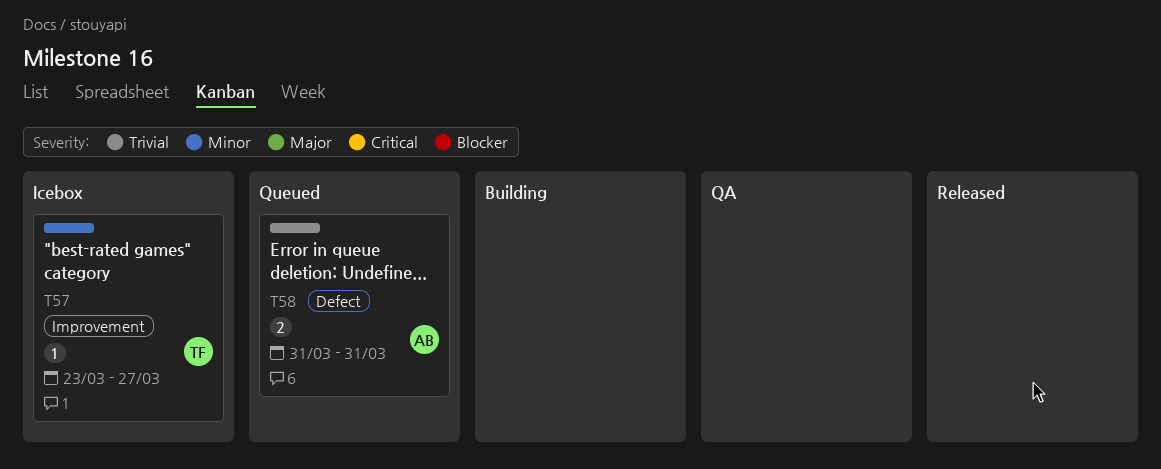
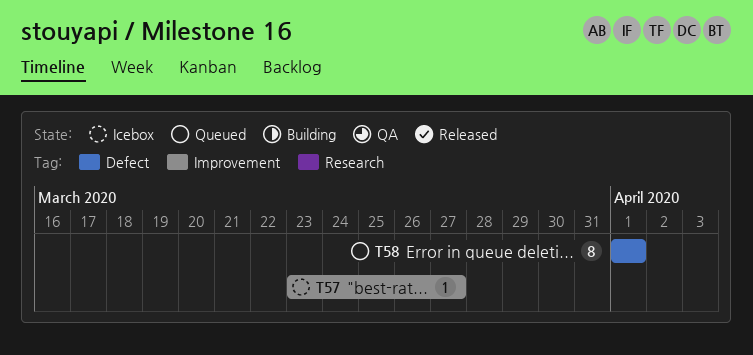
T58, estimate: 2 -> 8
T58, start: Mar 31 -> Apr 1
T58, due: Mar 31 -> Apr 1

